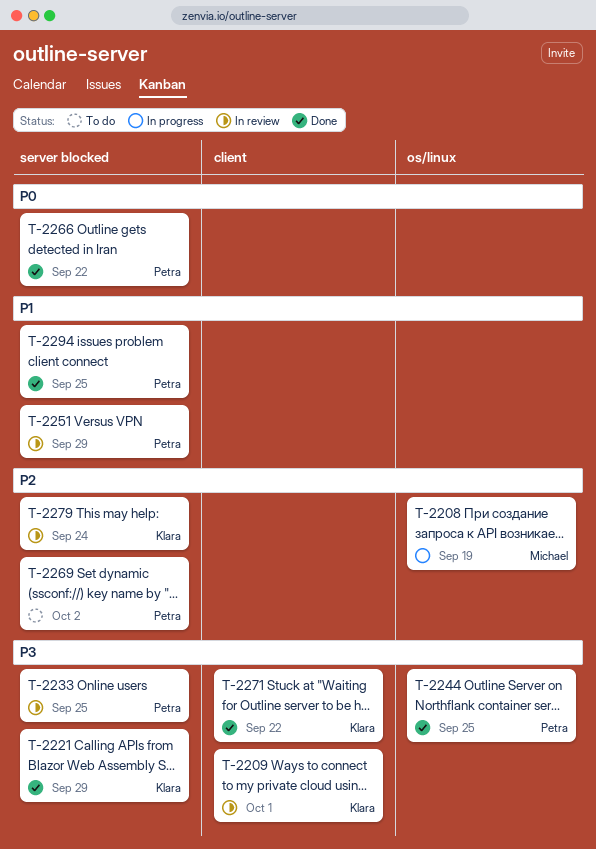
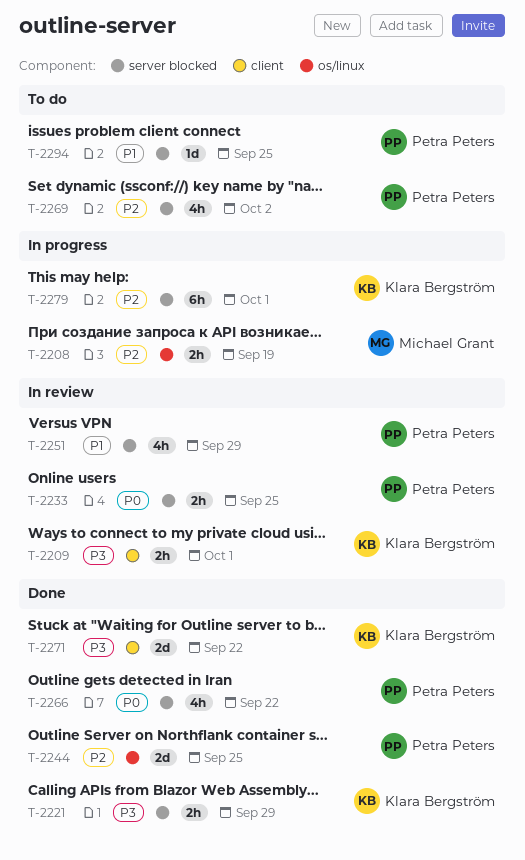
T-2233, priority: P3 -> P0
T-2244, priority: P3 -> P2
T-2279, status: In review -> In progress
T-2279, due: Sep 24 -> Oct 1
T-2294, status: Done -> To do

